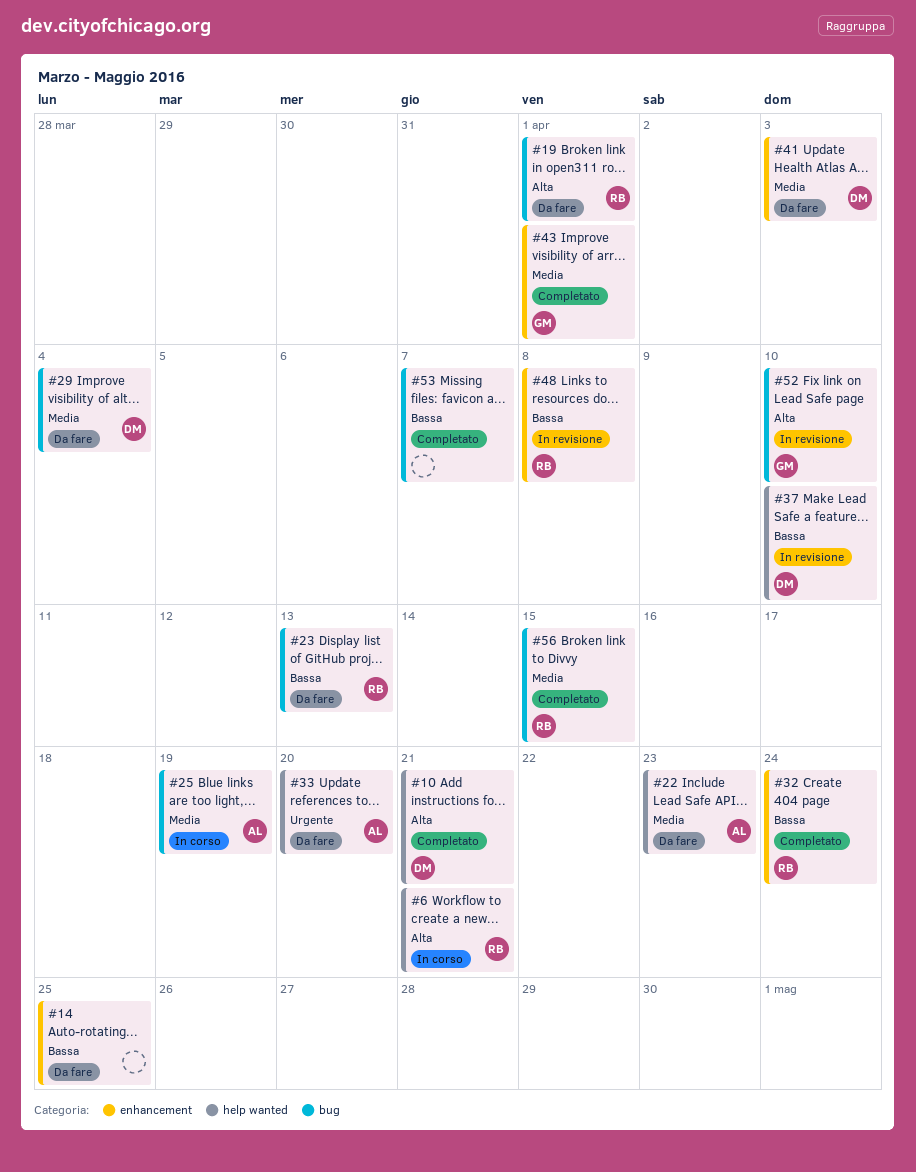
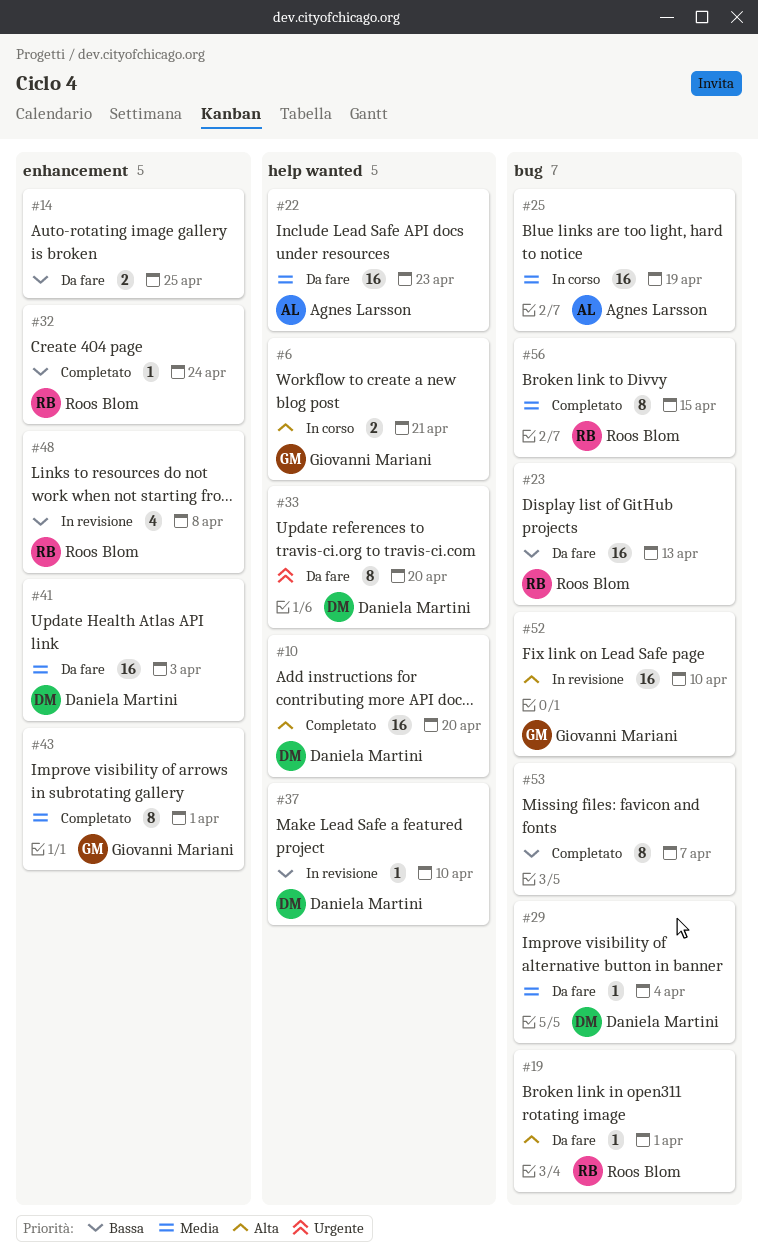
#6, owner: Roos Blom -> Giovanni Mariani
#10, due: Apr 21 -> Apr 20
#33, owner: Agnes Larsson -> Daniela Martini

